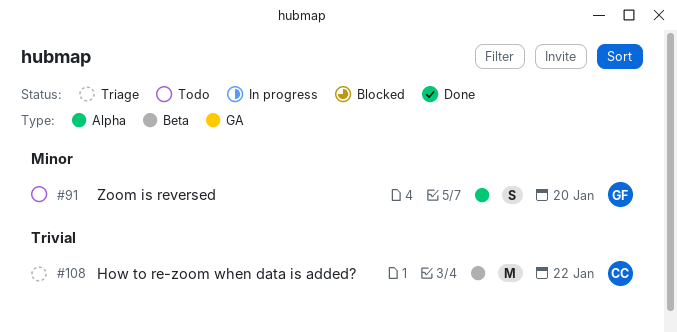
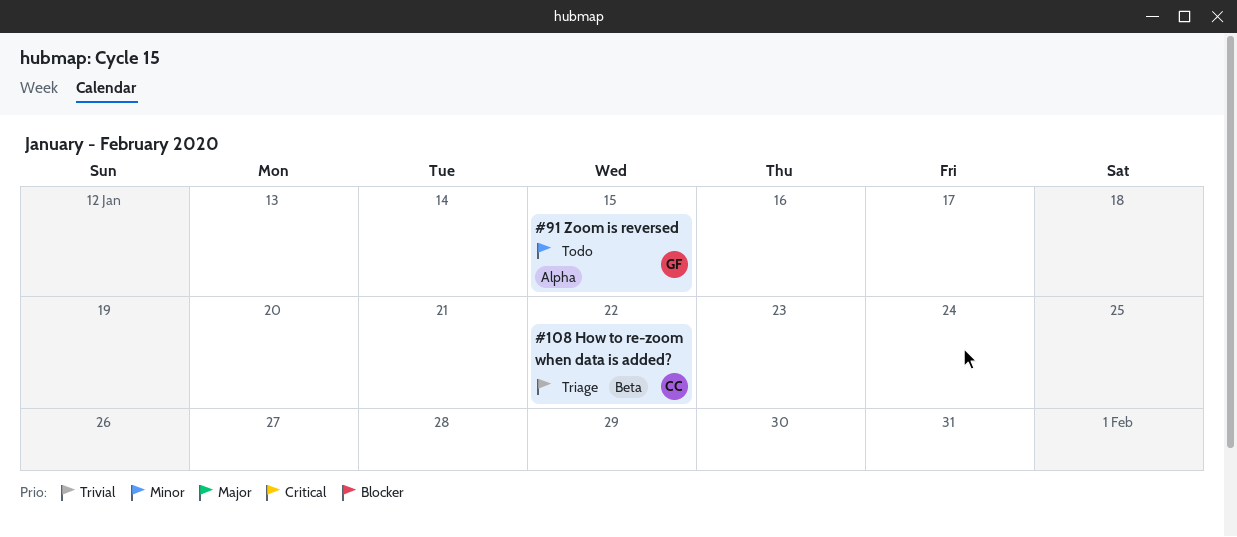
#91, due: Jan 20 -> Jan 15

